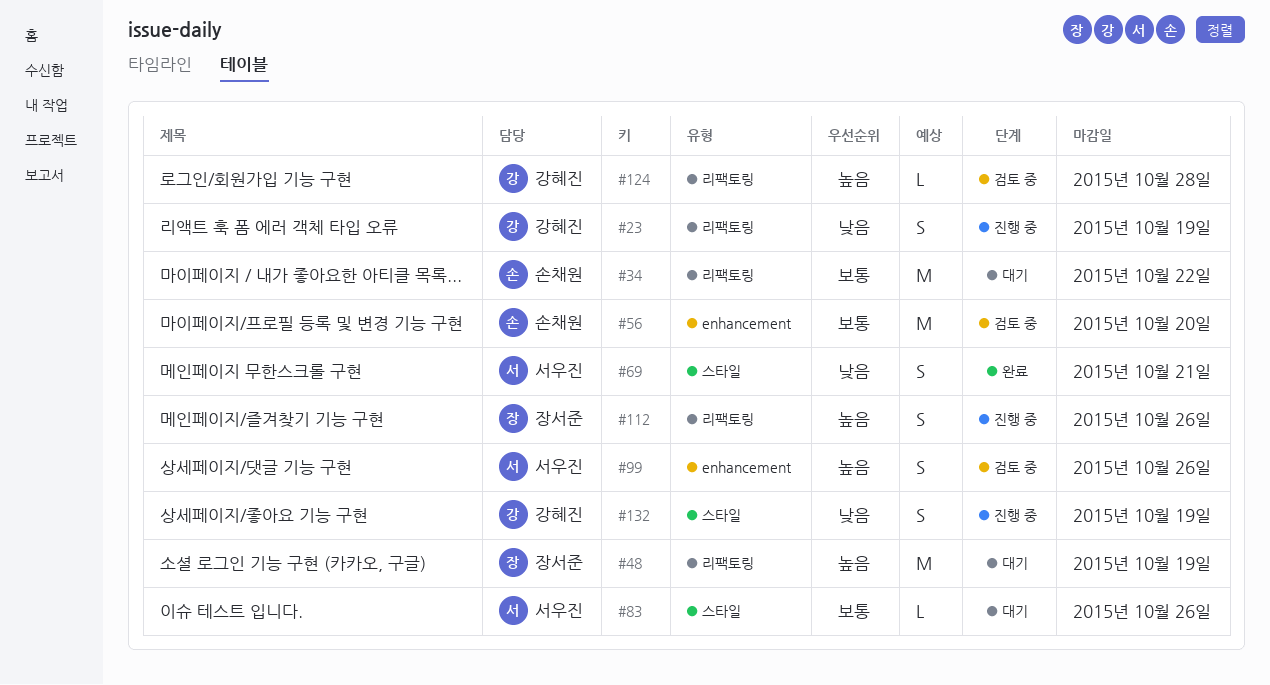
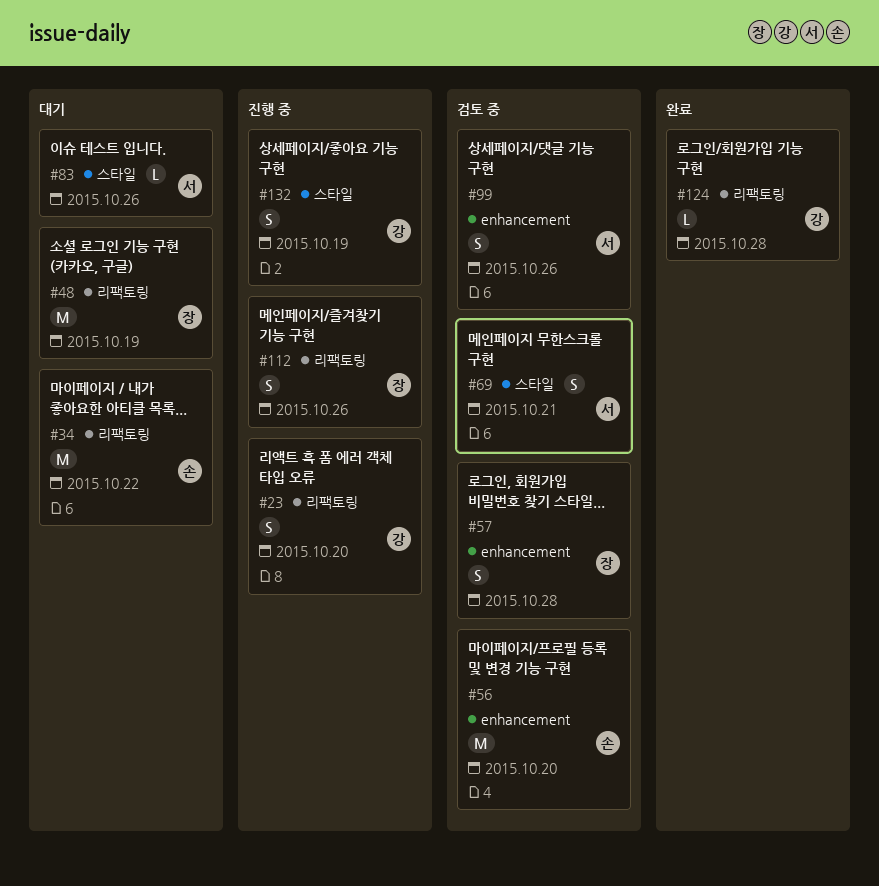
#23, due: Oct 19 -> Oct 20
#57: none -> present
#69, status: 완료 -> 검토 중
#124, status: 검토 중 -> 완료

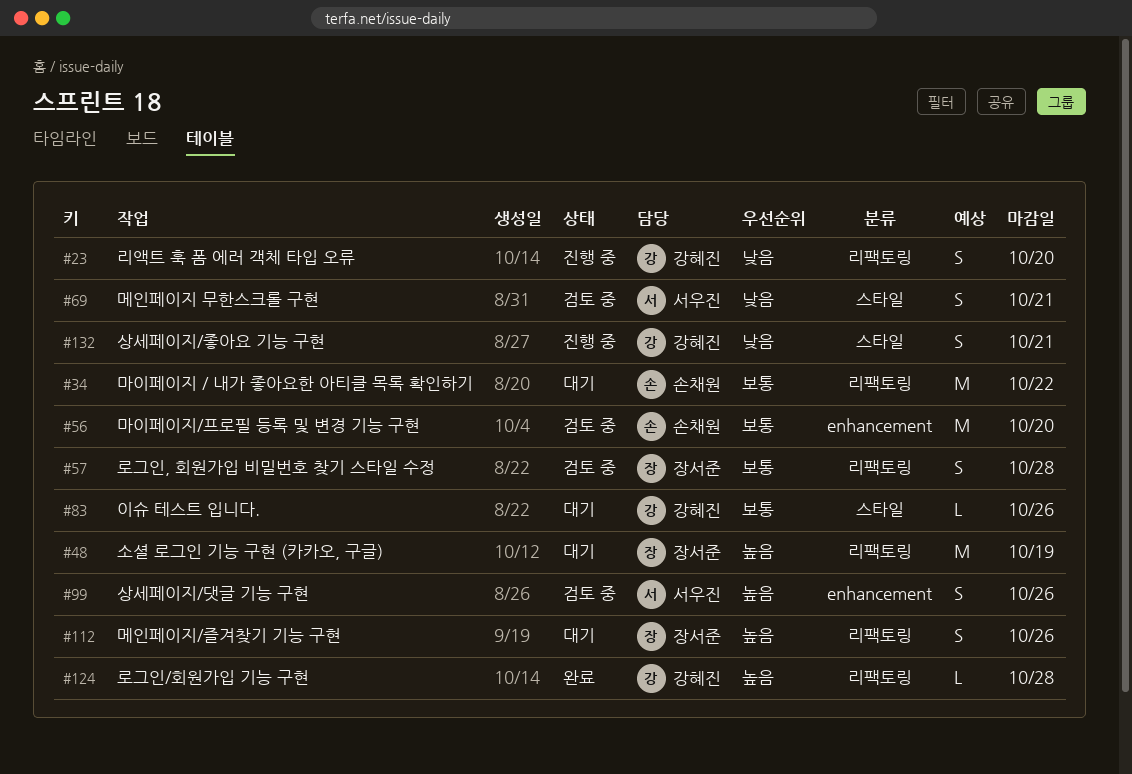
#57, label: enhancement -> 리팩토링
#83, owner: 서우진 -> 강혜진
#112, status: 진행 중 -> 대기
#132, due: Oct 19 -> Oct 21

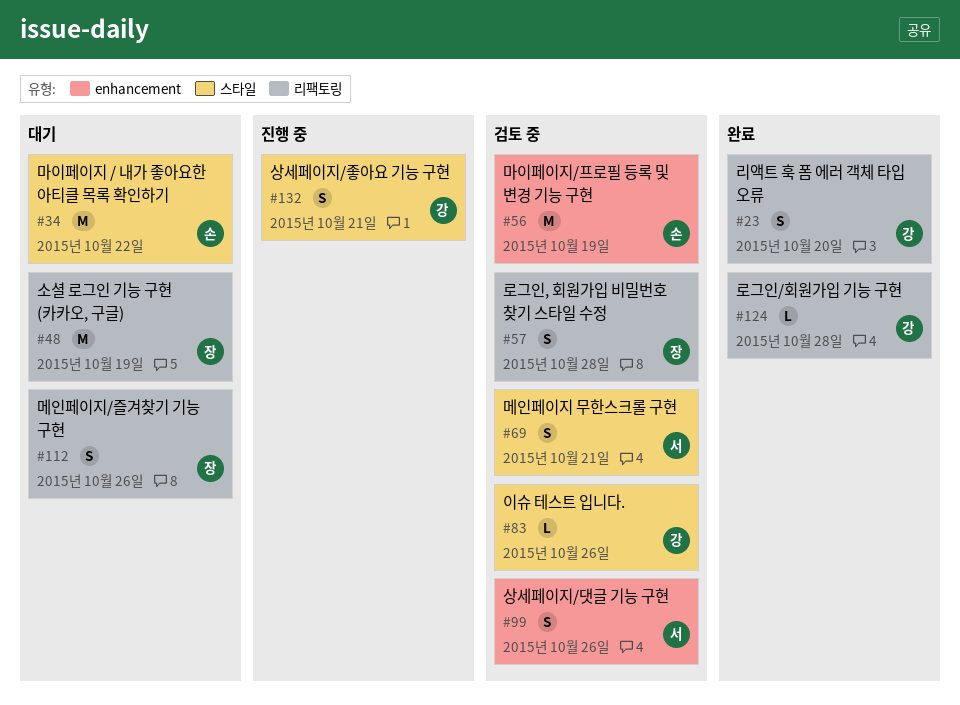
#23, status: 진행 중 -> 완료
#34, label: 리팩토링 -> 스타일
#56, due: Oct 20 -> Oct 19
#83, status: 대기 -> 검토 중

